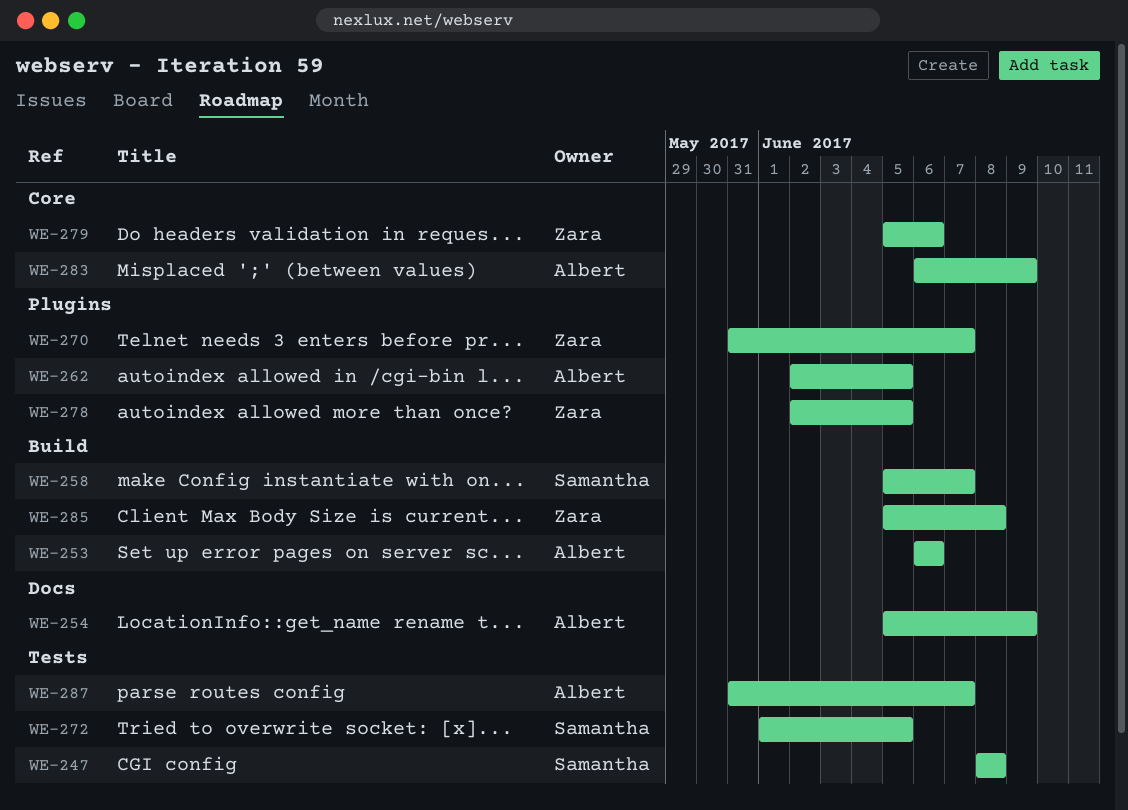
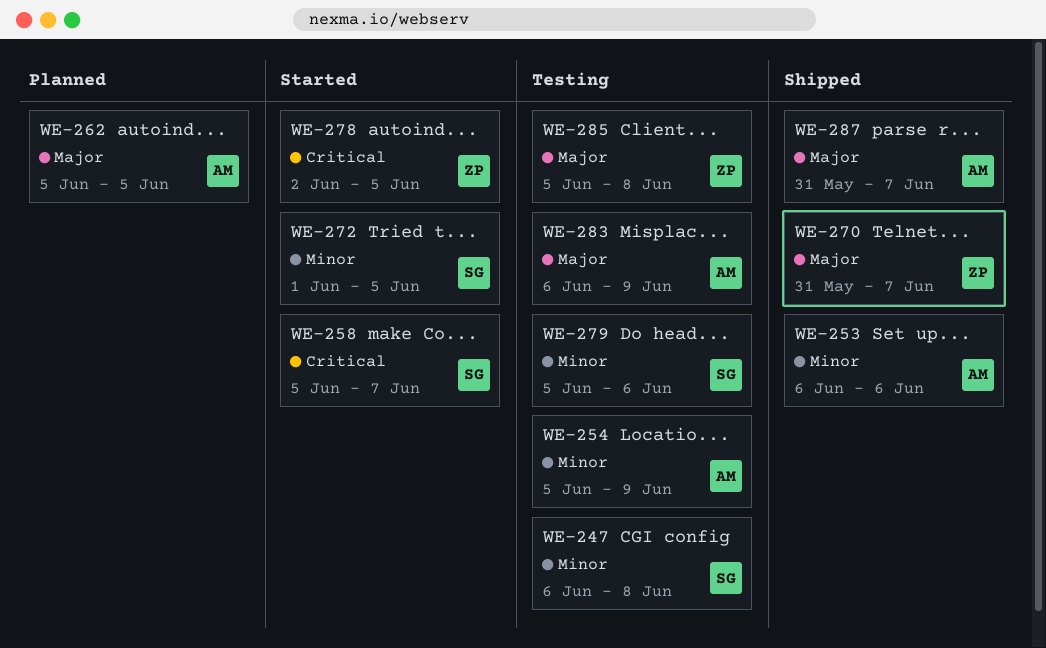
WE-247, start: Jun 8 -> Jun 6
WE-262, start: Jun 2 -> Jun 5
WE-279, owner: Zara -> Samantha

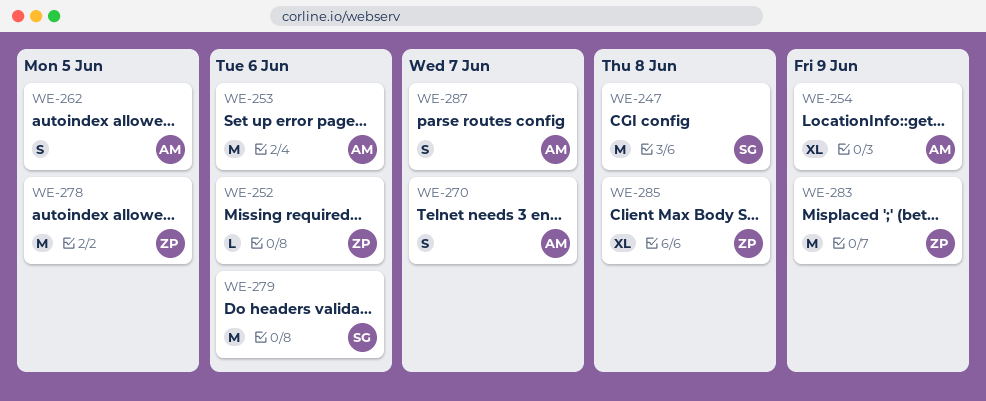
WE-252: none -> present
WE-258: present -> none
WE-270, owner: ZP -> AM
WE-272: present -> none
WE-283, owner: AM -> ZP

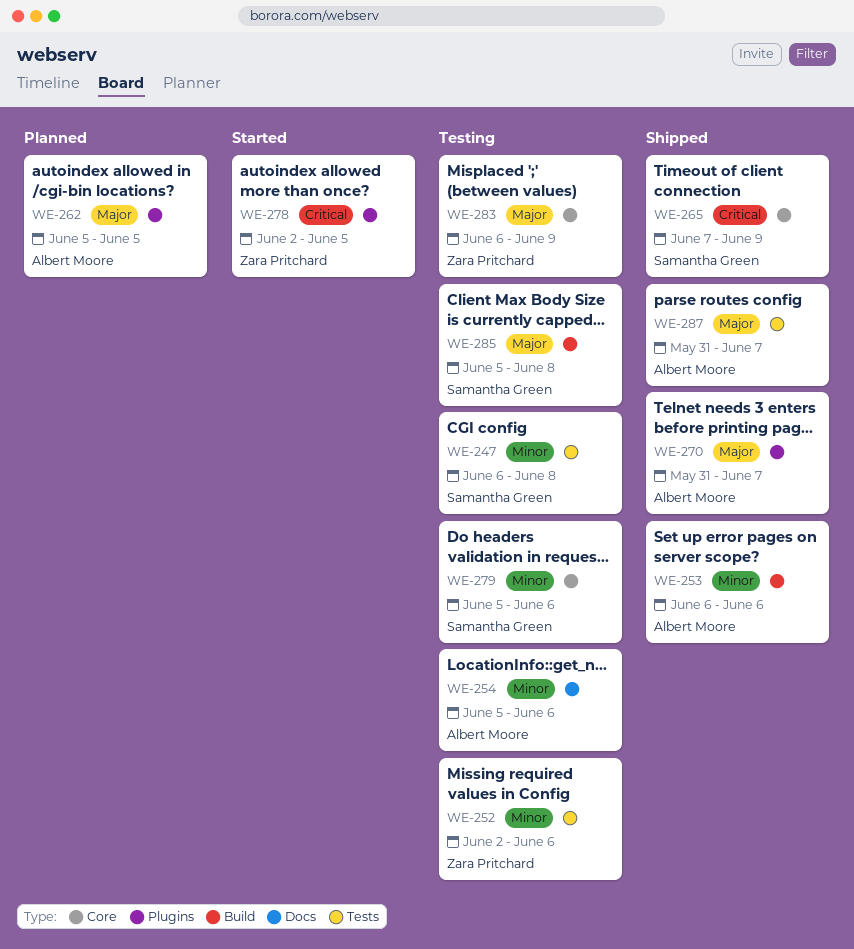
WE-254, due: Jun 9 -> Jun 6
WE-265: none -> present
WE-285, owner: Zara Pritchard -> Samantha Green

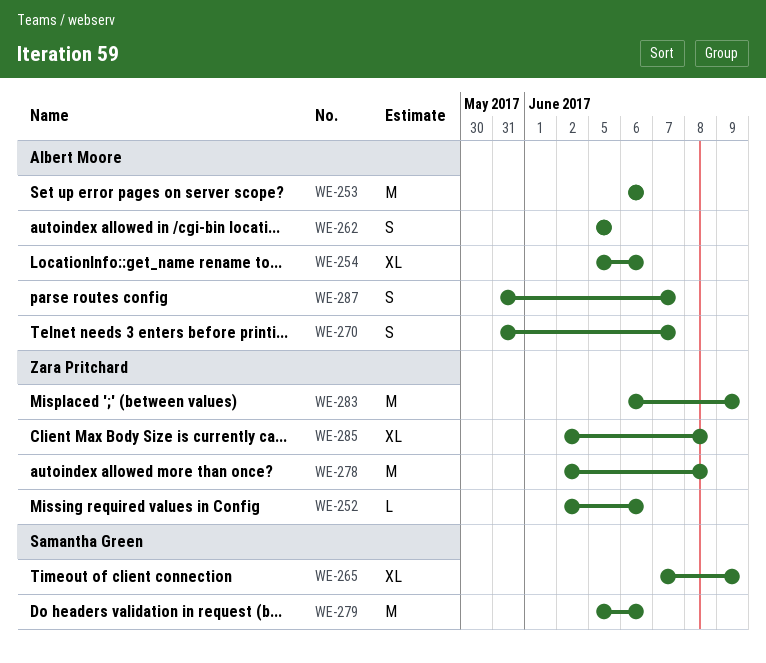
WE-247: present -> none
WE-278, due: Jun 5 -> Jun 8
WE-285, owner: Samantha Green -> Zara Pritchard
WE-285, start: Jun 5 -> Jun 2

